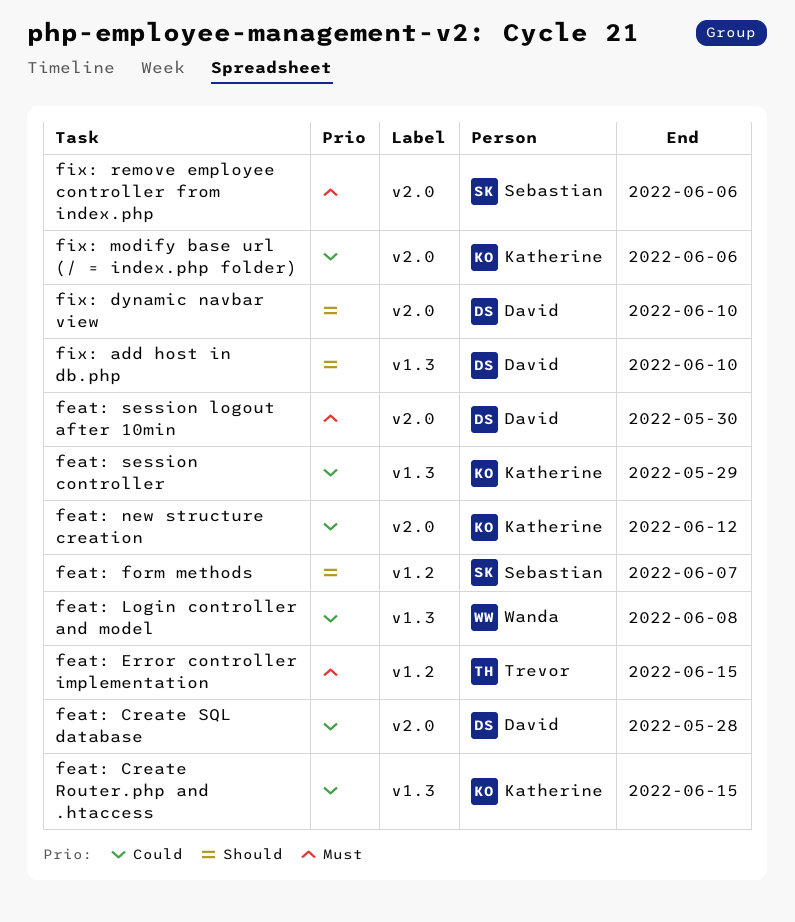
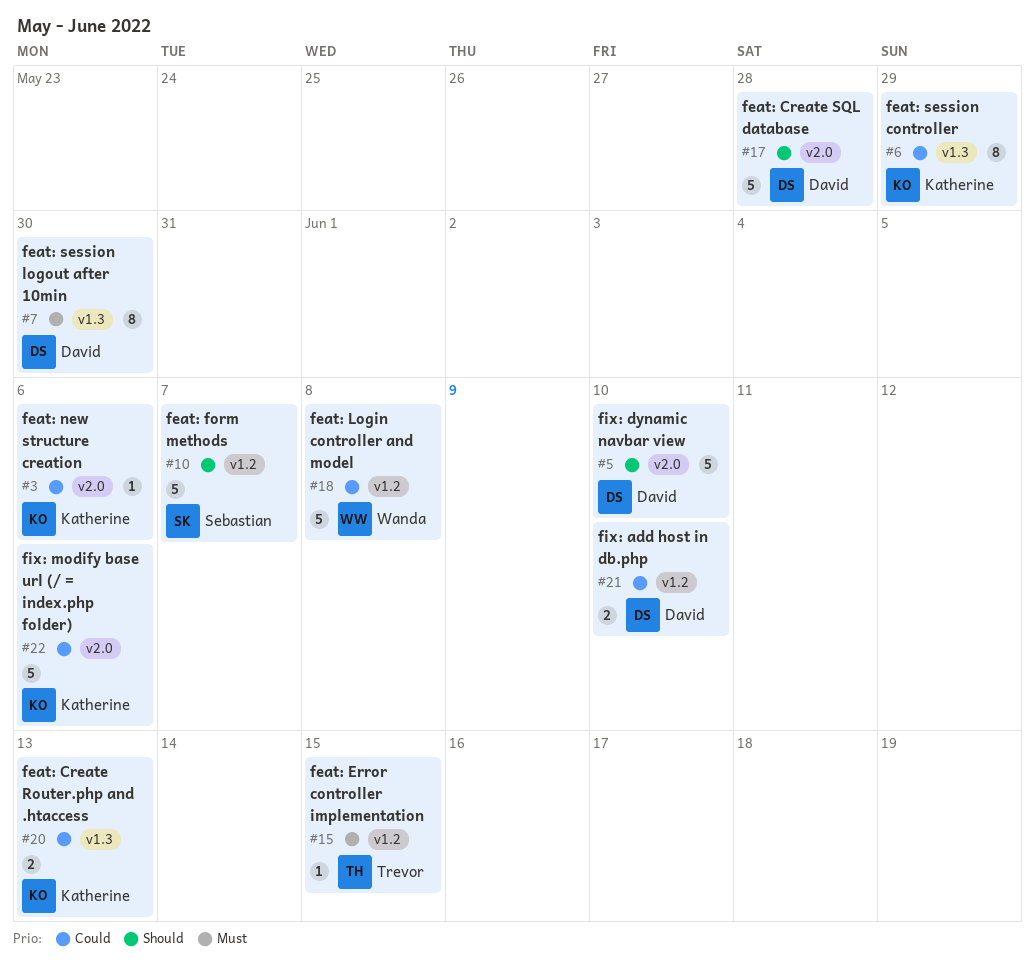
feat: Create Router.php and .htaccess, due: Jun 15 -> Jun 13
feat: Create SQL database, priority: Could -> Should
feat: Login controller and model, label: v1.3 -> v1.2
feat: new structure creation, due: Jun 12 -> Jun 6
feat: session logout after 10min, label: v2.0 -> v1.3
fix: add host in db.php, priority: Should -> Could
fix: add host in db.php, label: v1.3 -> v1.2
fix: remove employee controller from index.php: present -> none

